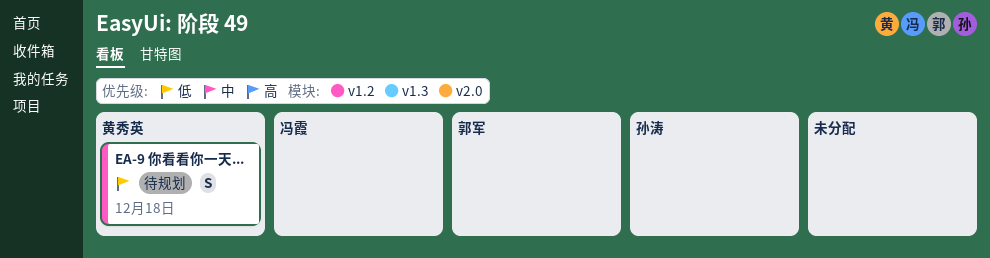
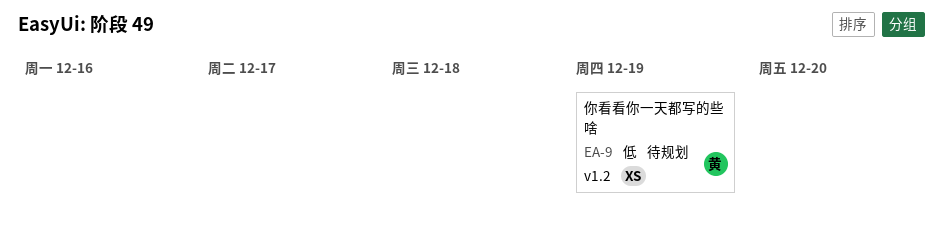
EA-9, estimate: S -> XS
EA-9, due: Dec 18 -> Dec 19

